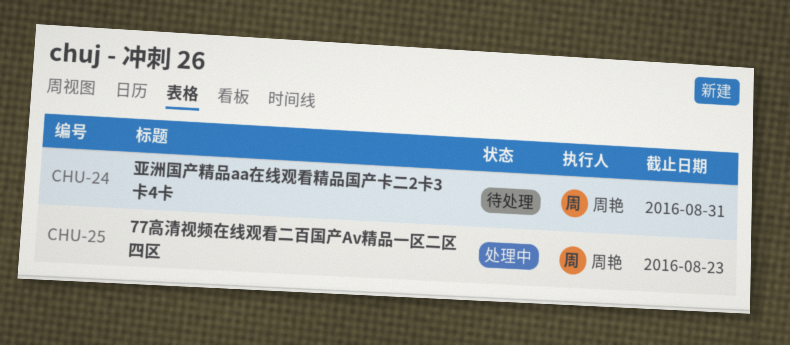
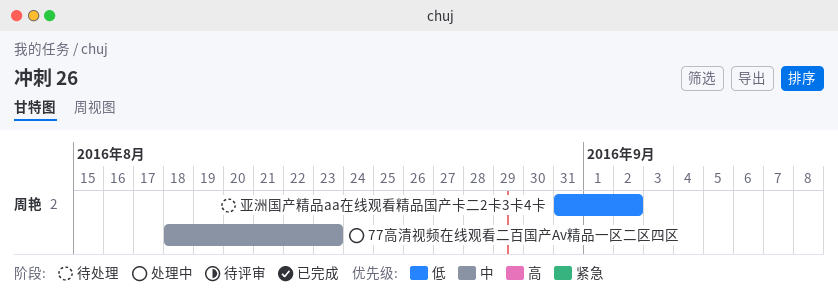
亚洲国产精品aa在线观看精品国产卡二2卡3卡4卡, due: Aug 31 -> Sep 2

